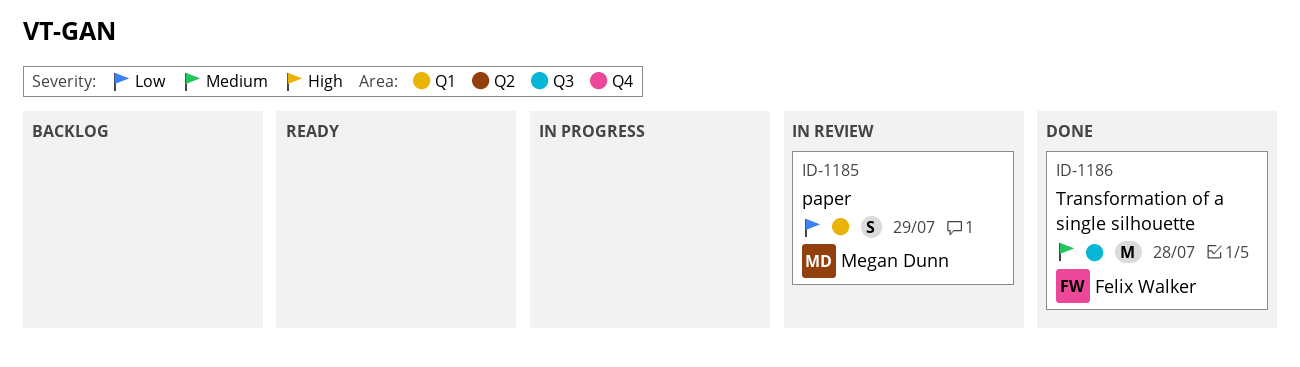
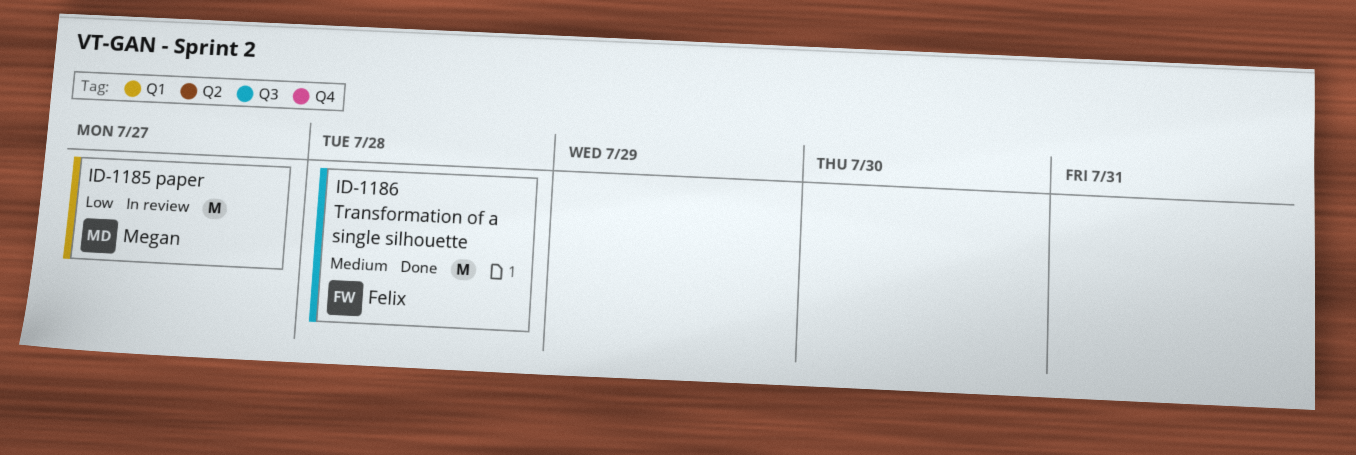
ID-1185, estimate: S -> M
ID-1185, due: Jul 29 -> Jul 27

